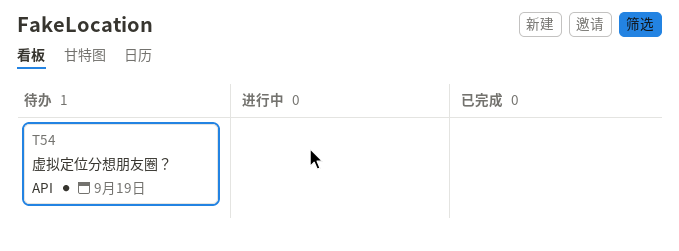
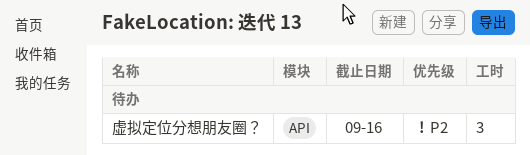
虚拟定位分想朋友圈？, estimate: 1 -> 3
虚拟定位分想朋友圈？, due: Sep 19 -> Sep 16

